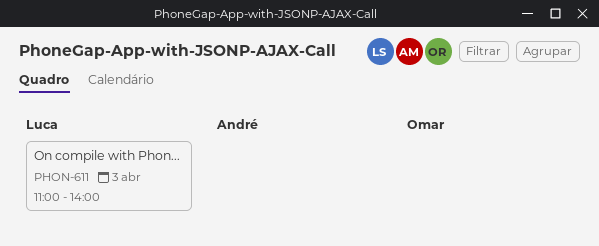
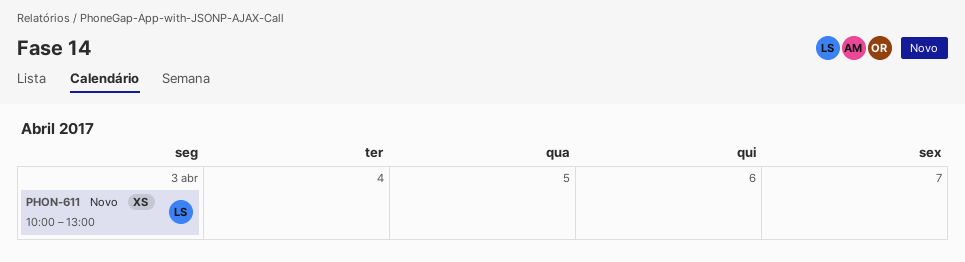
PHON-611, begins: 11:00 -> 10:00
PHON-611, ends: 14:00 -> 13:00

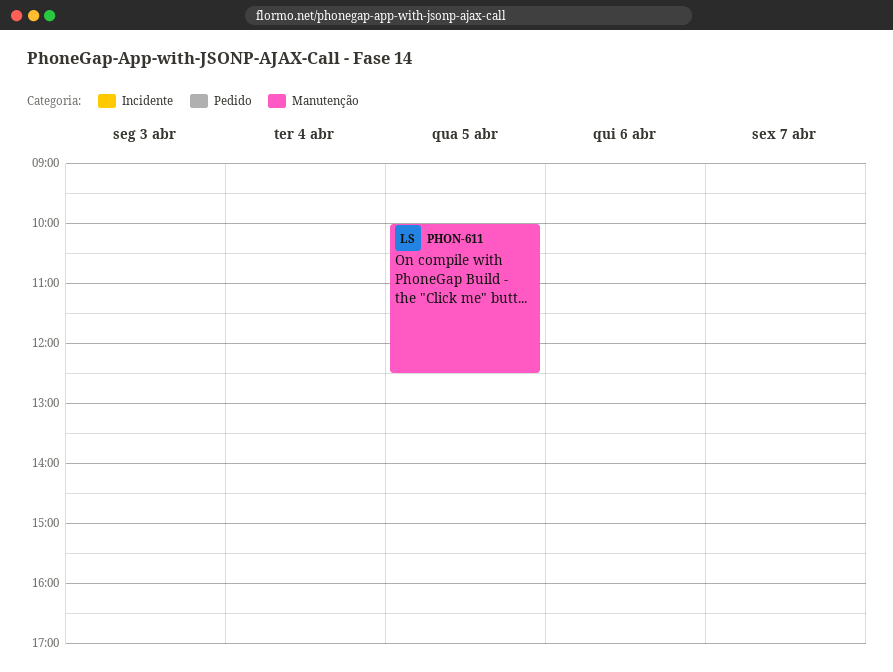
PHON-611, day: Apr 3 -> Apr 5
PHON-611, ends: 13:00 -> 12:30

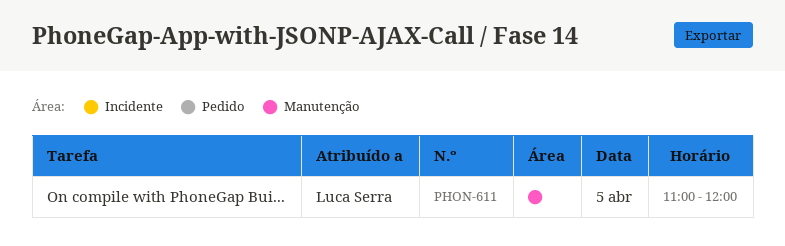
PHON-611, begins: 10:00 -> 11:00
PHON-611, ends: 12:30 -> 12:00

